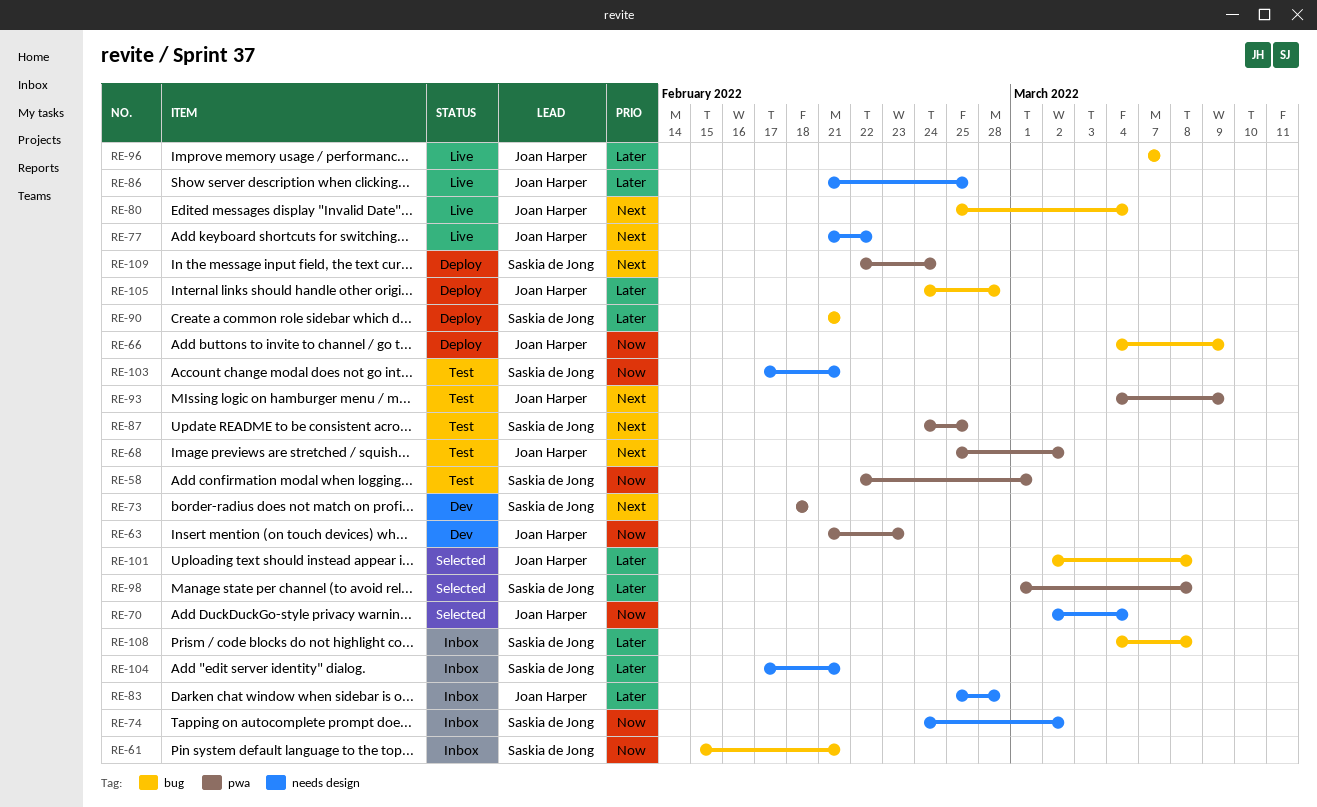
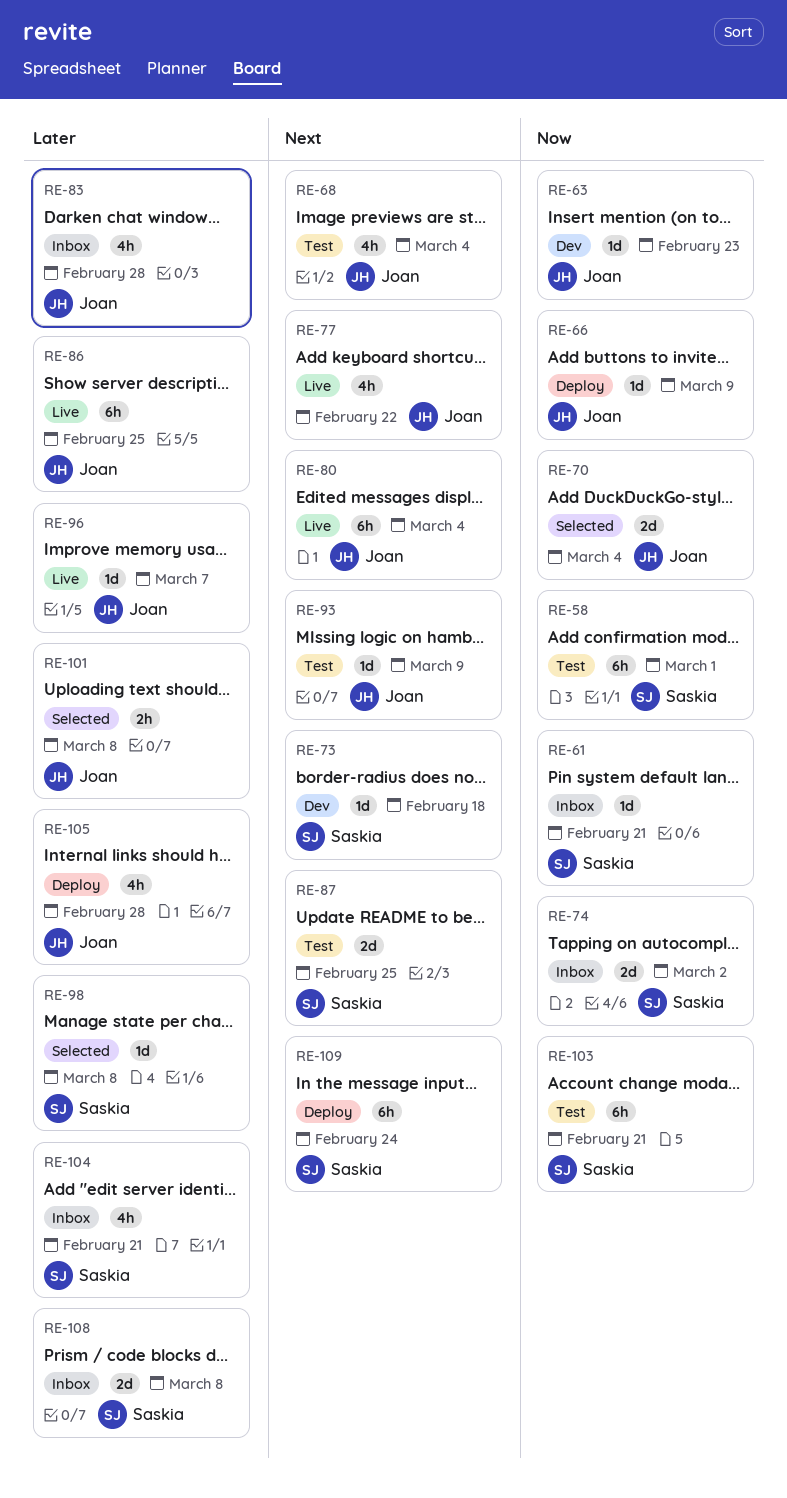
RE-68, due: Mar 2 -> Mar 4
RE-90: present -> none

